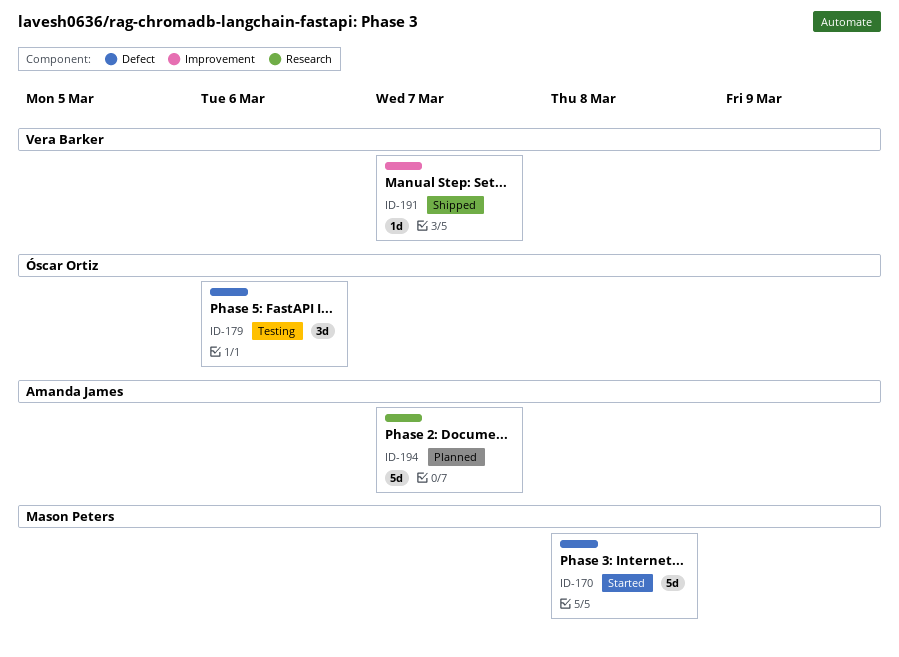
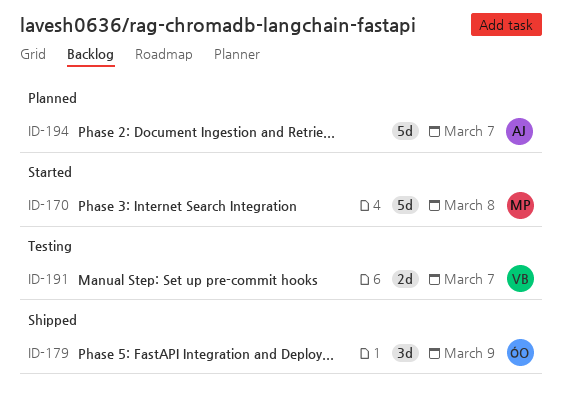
ID-179, status: Testing -> Shipped
ID-179, due: Mar 6 -> Mar 9
ID-191, status: Shipped -> Testing
ID-191, estimate: 1d -> 2d

